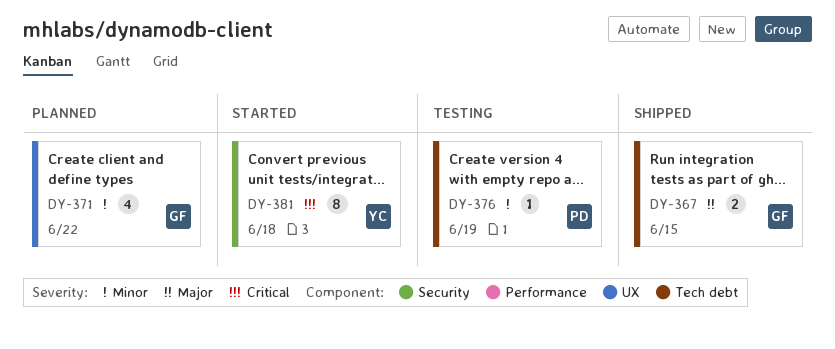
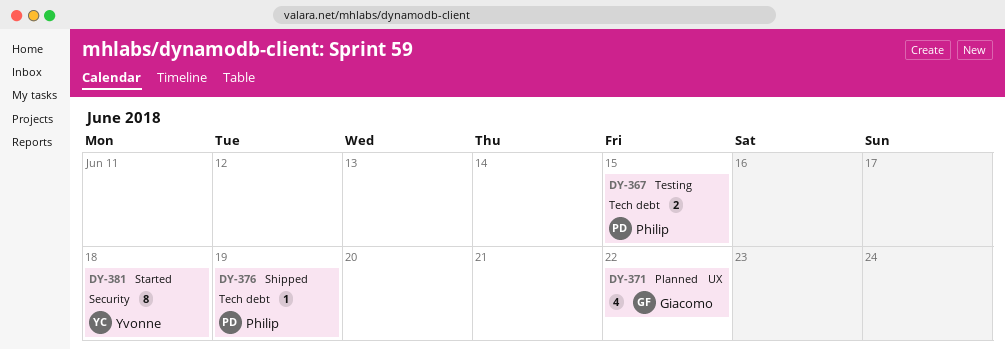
DY-367, status: Shipped -> Testing
DY-367, owner: Giacomo -> Philip
DY-376, status: Testing -> Shipped

